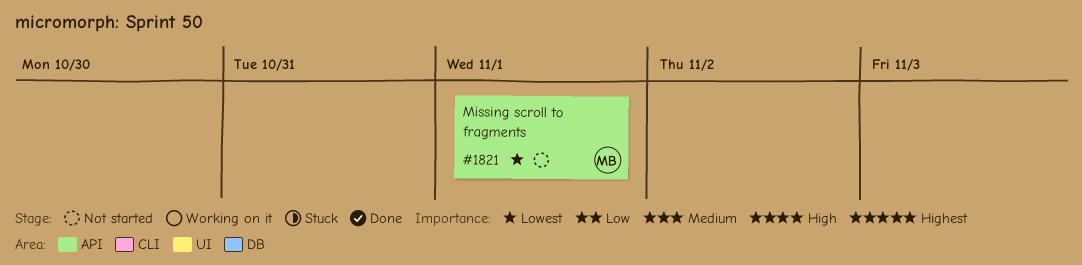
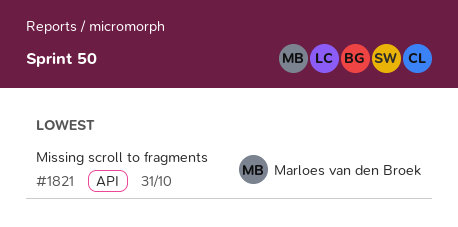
#1821, due: Nov 1 -> Oct 31

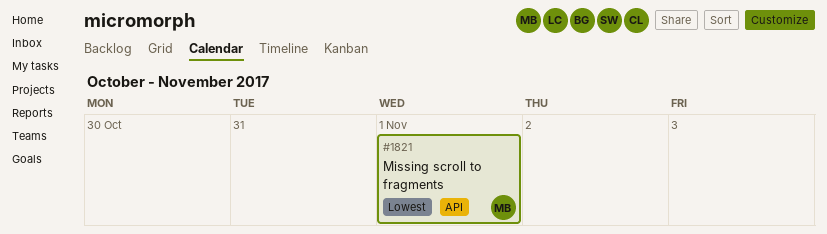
#1821, due: Oct 31 -> Nov 1

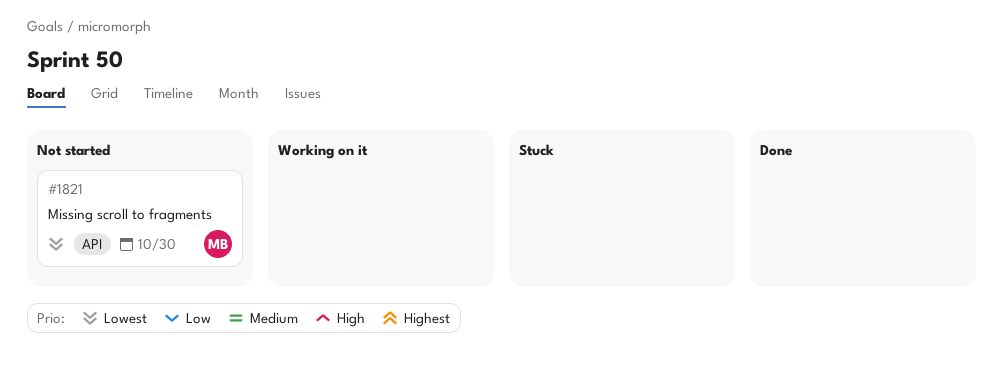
#1821, due: Nov 1 -> Oct 30

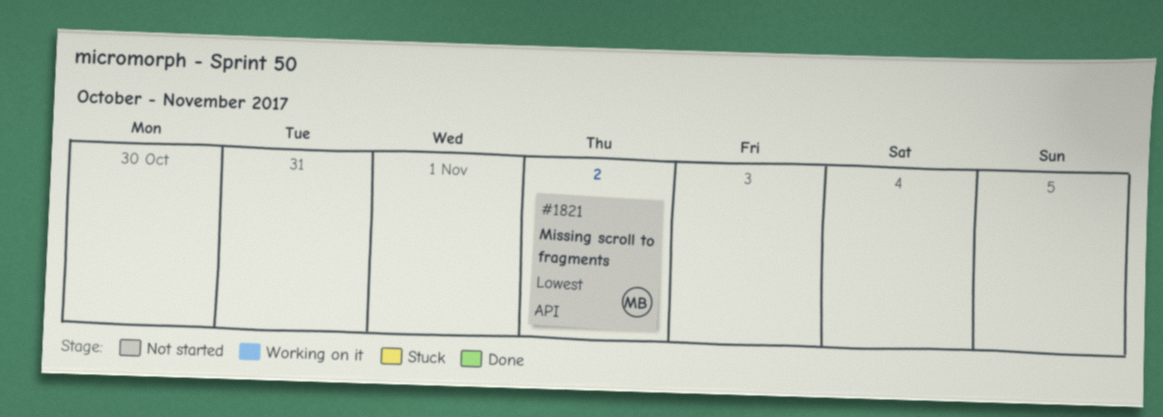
#1821, due: Oct 30 -> Nov 2

